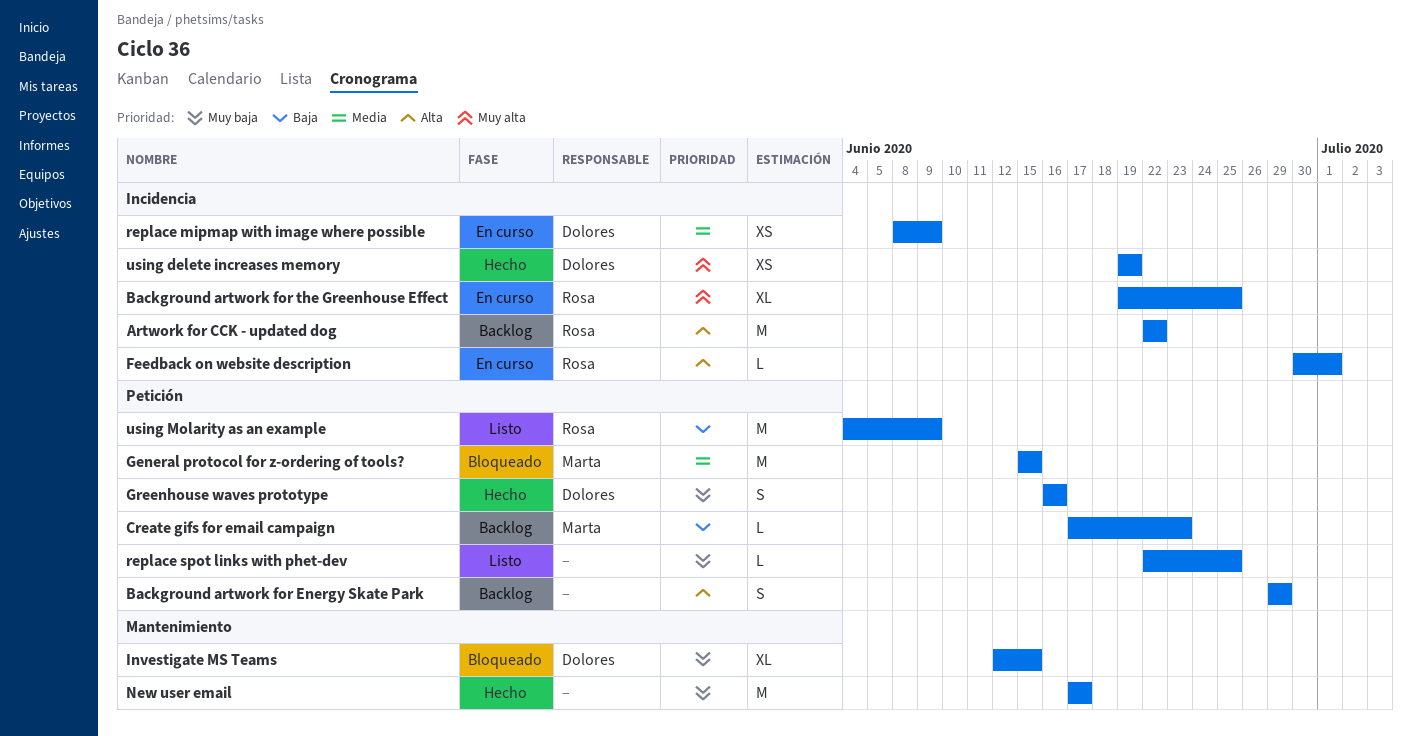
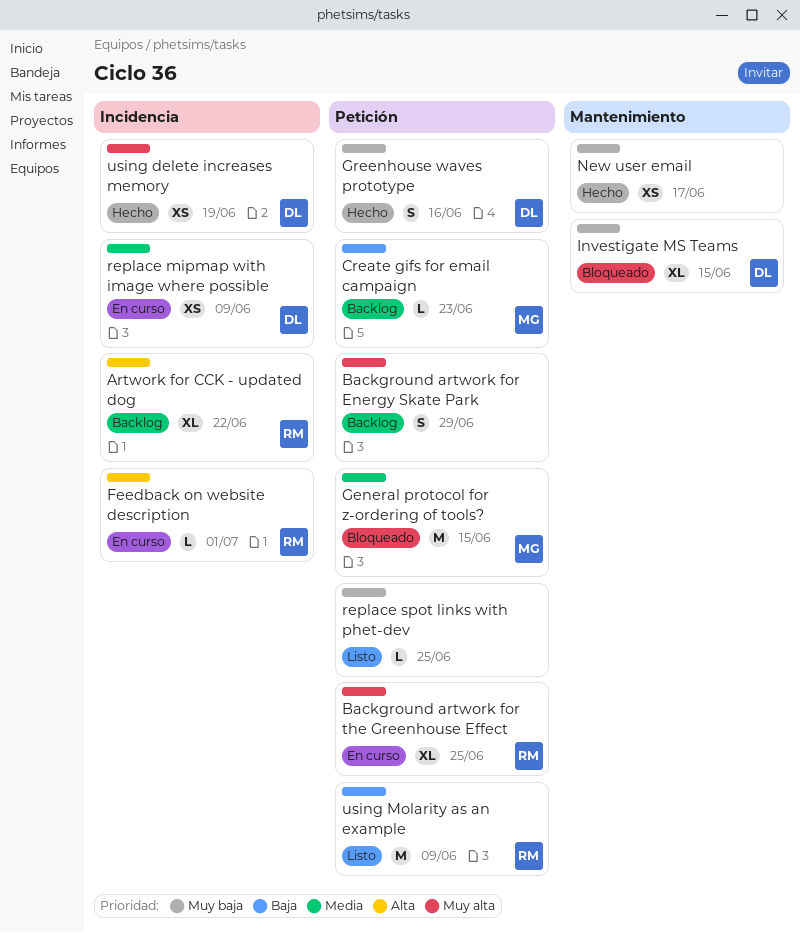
Artwork for CCK - updated dog, estimate: M -> XL
Background artwork for Energy Skate Park, priority: Alta -> Muy alta
Background artwork for the Greenhouse Effect, label: Incidencia -> Petición
New user email, estimate: M -> XS

